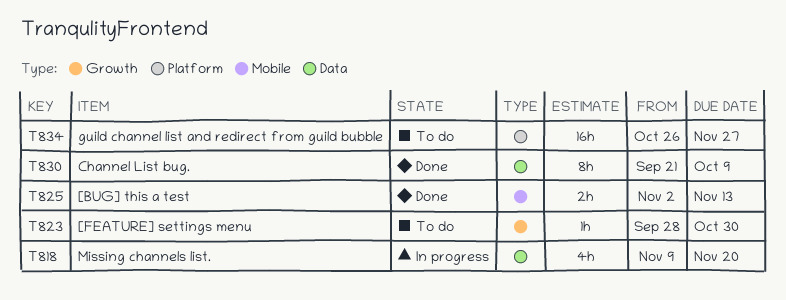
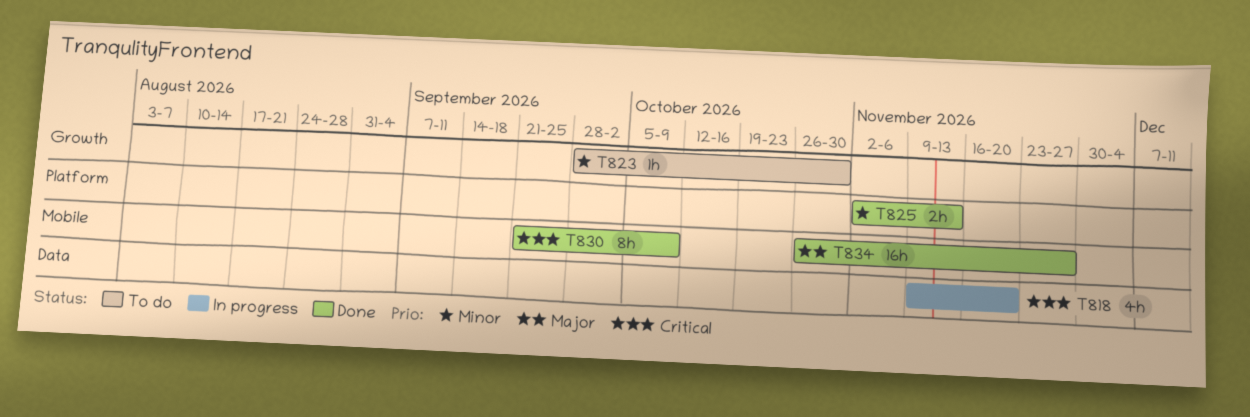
T825, label: Mobile -> Platform
T830, label: Data -> Mobile
T834, status: To do -> Done
T834, label: Platform -> Mobile

